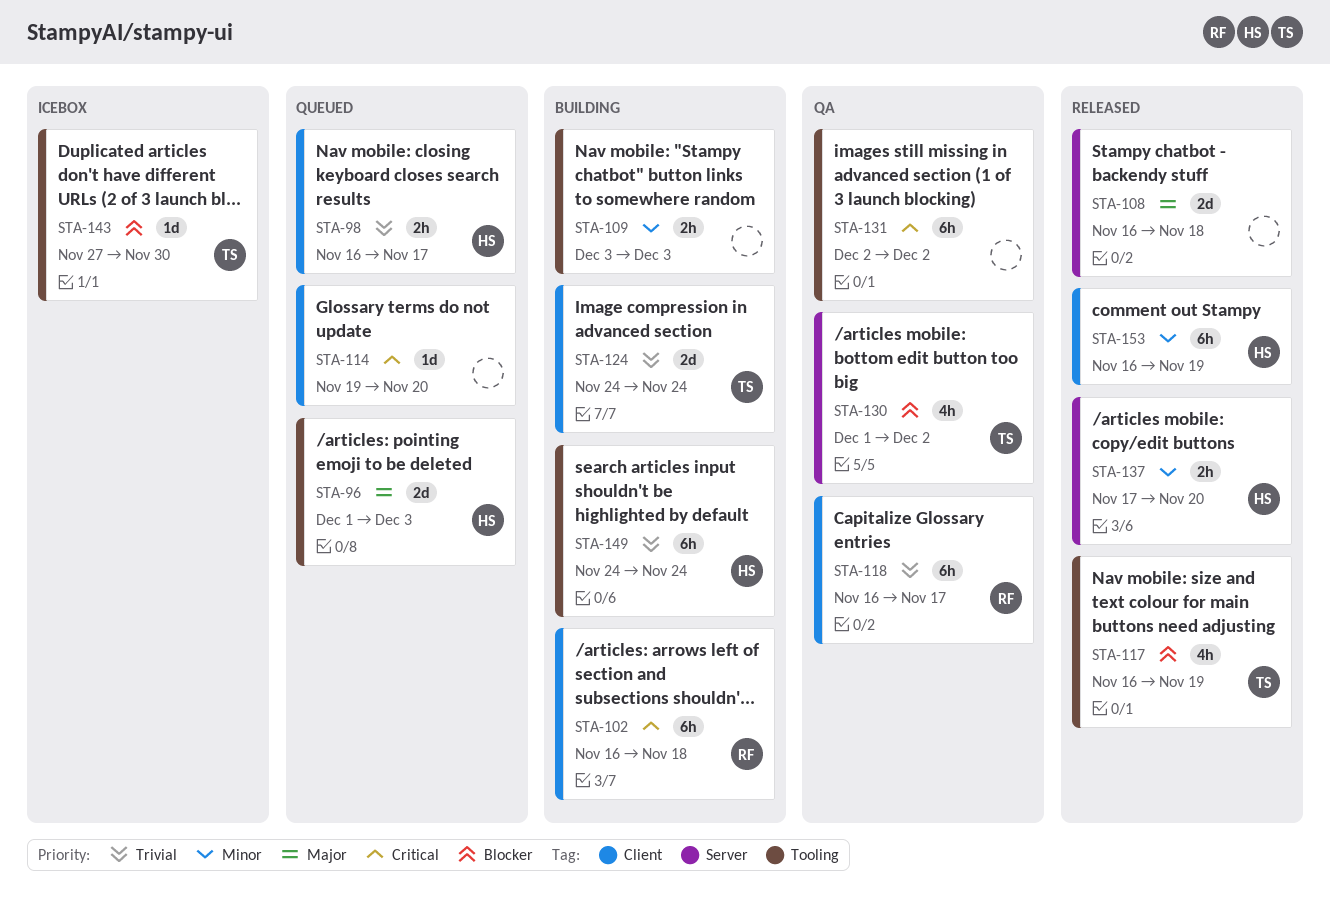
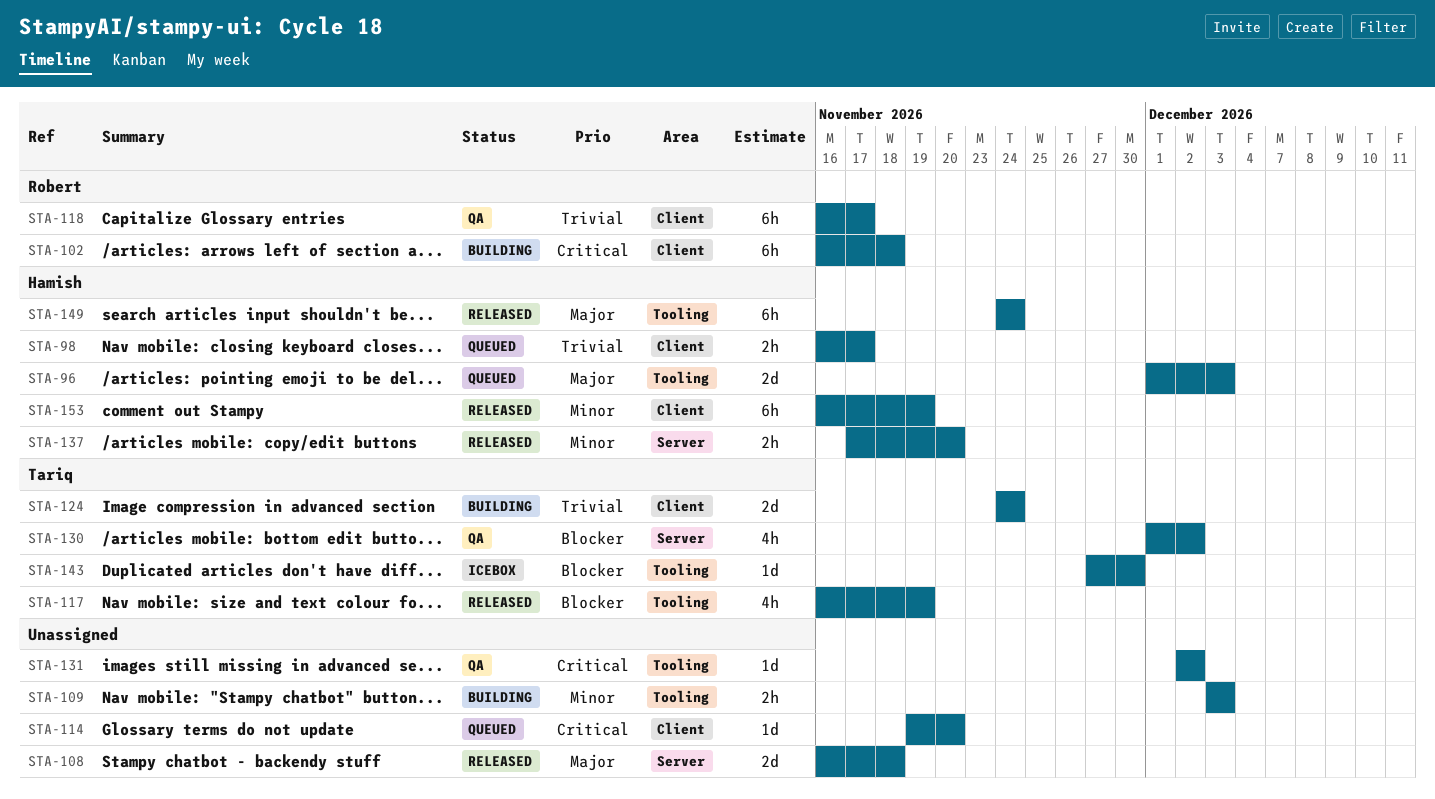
STA-131, estimate: 6h -> 1d
STA-149, status: Building -> Released
STA-149, priority: Trivial -> Major

